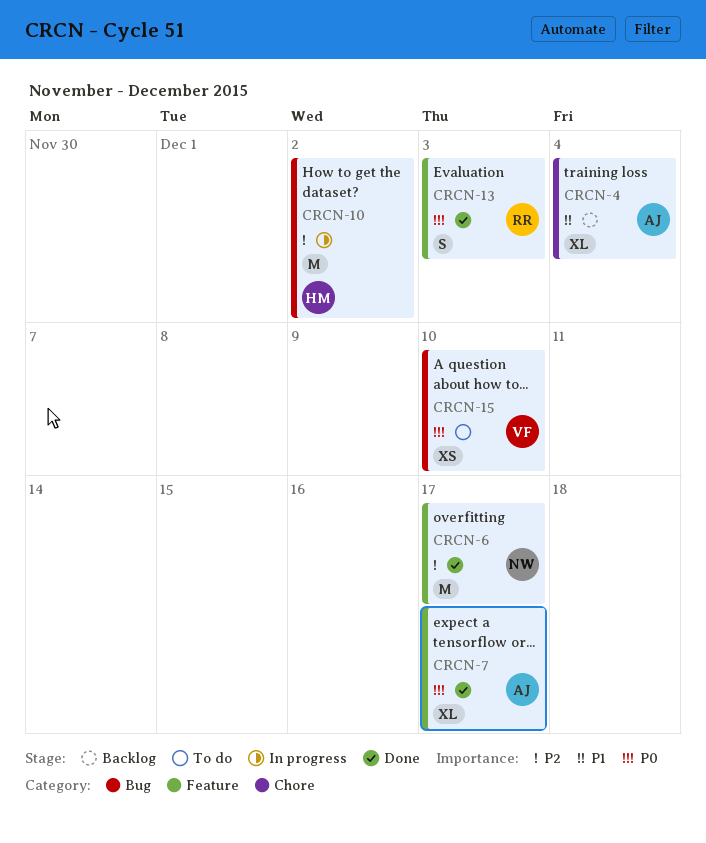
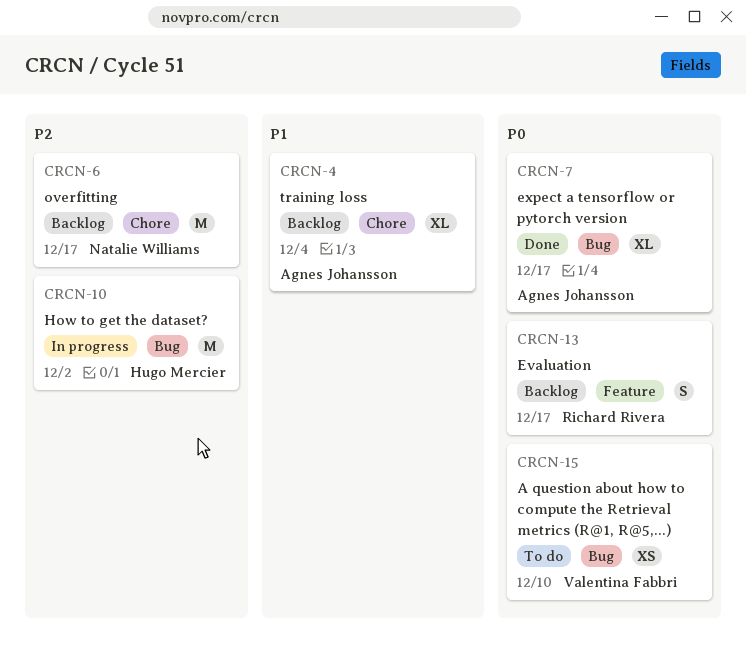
CRCN-6, status: Done -> Backlog
CRCN-6, label: Feature -> Chore
CRCN-7, label: Feature -> Bug
CRCN-13, status: Done -> Backlog
CRCN-13, due: Dec 3 -> Dec 17

